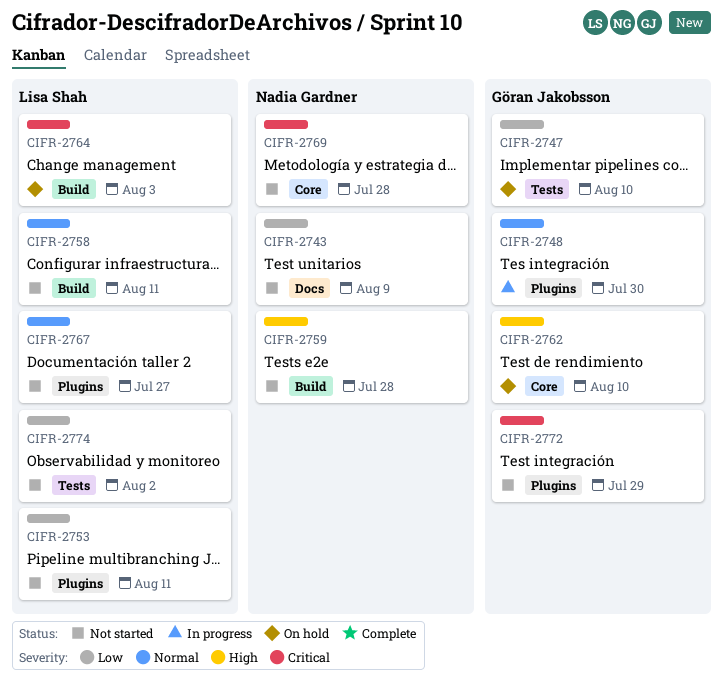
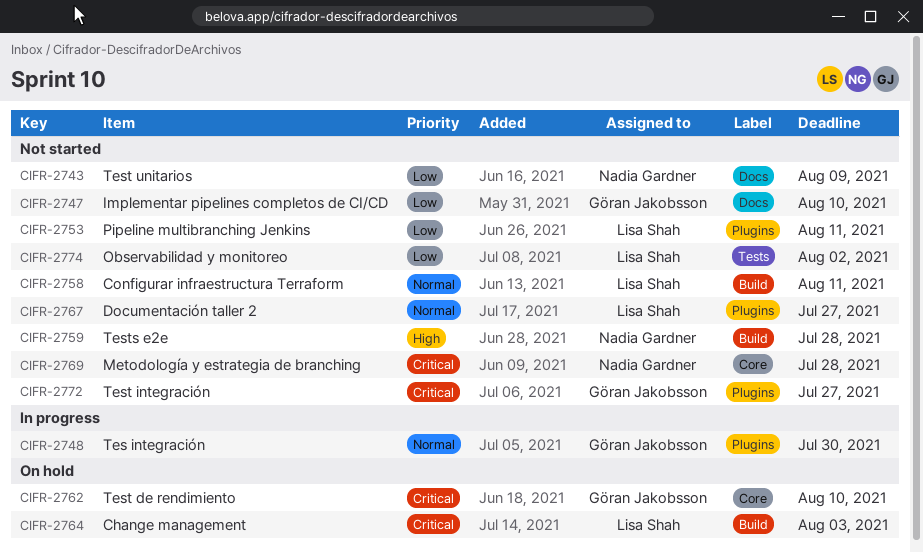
CIFR-2747, status: On hold -> Not started
CIFR-2747, label: Tests -> Docs
CIFR-2762, priority: High -> Critical
CIFR-2772, due: Jul 29 -> Jul 27

